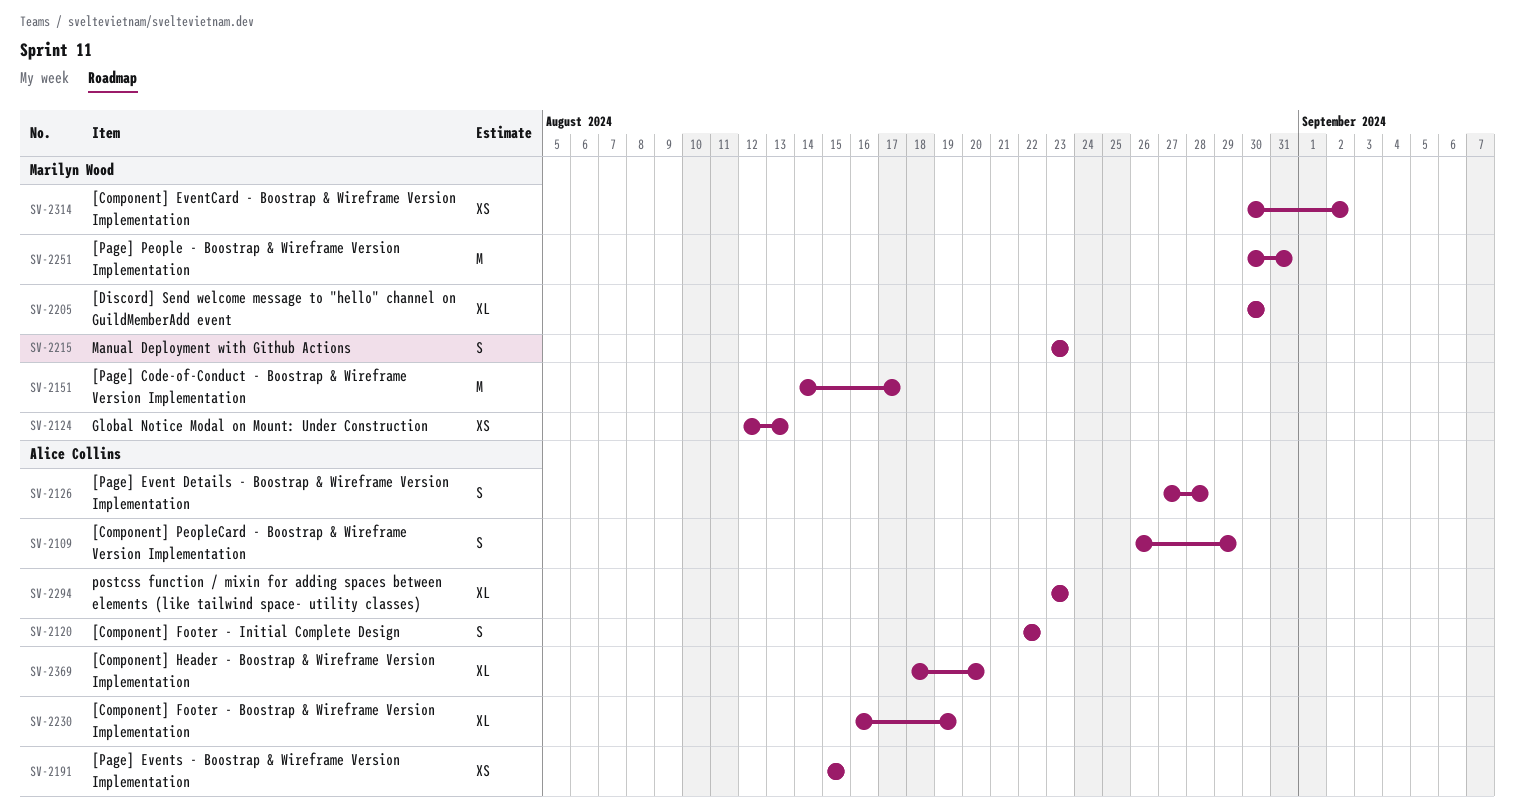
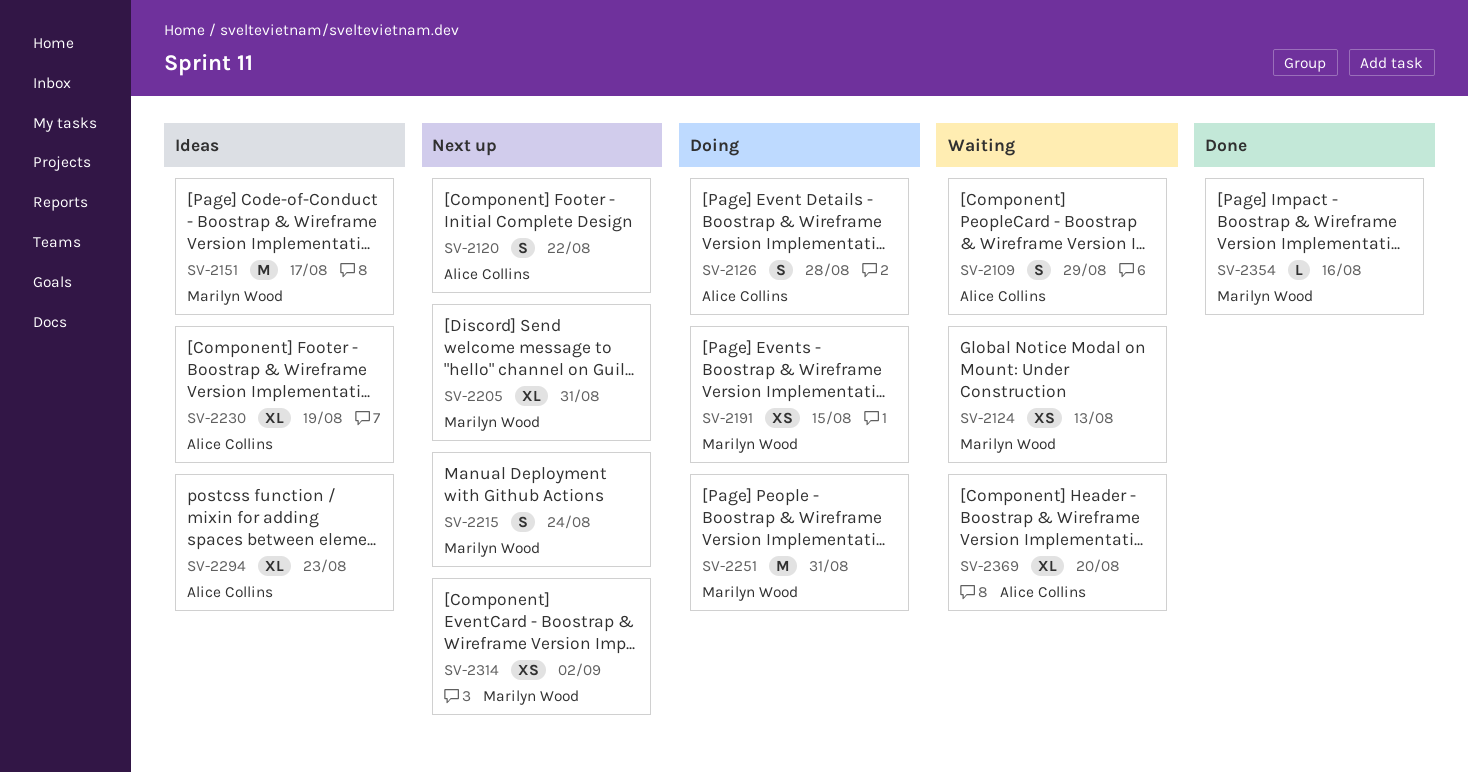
SV-2191, owner: Alice Collins -> Marilyn Wood
SV-2205, due: Aug 30 -> Aug 31
SV-2215, due: Aug 23 -> Aug 24
SV-2354: none -> present

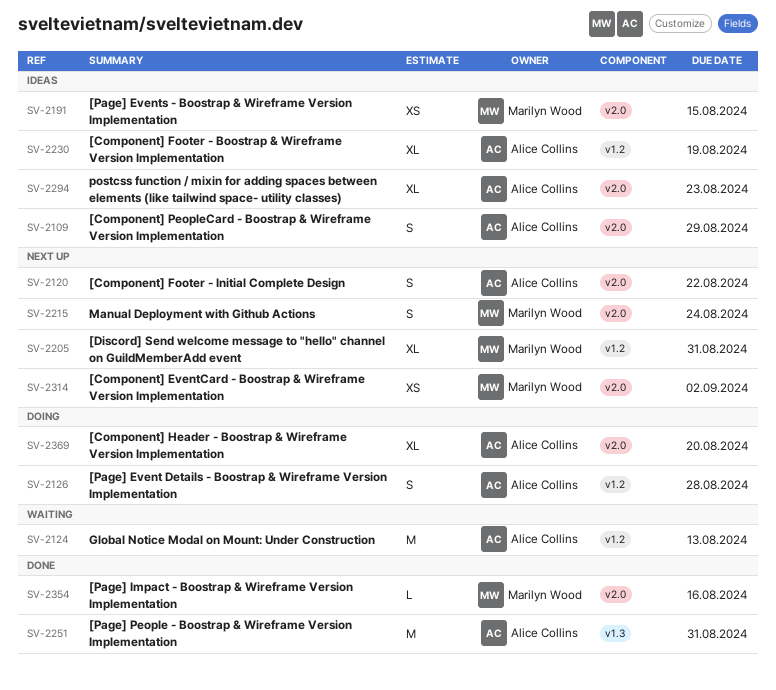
SV-2109, status: Waiting -> Ideas
SV-2124, owner: Marilyn Wood -> Alice Collins
SV-2124, estimate: XS -> M
SV-2151: present -> none
SV-2191, status: Doing -> Ideas
SV-2251, status: Doing -> Done
SV-2251, owner: Marilyn Wood -> Alice Collins
SV-2369, status: Waiting -> Doing

